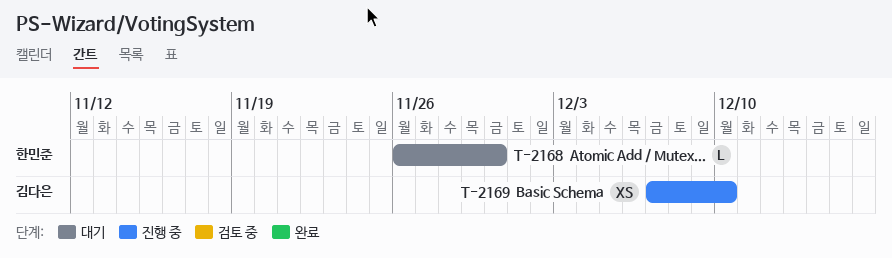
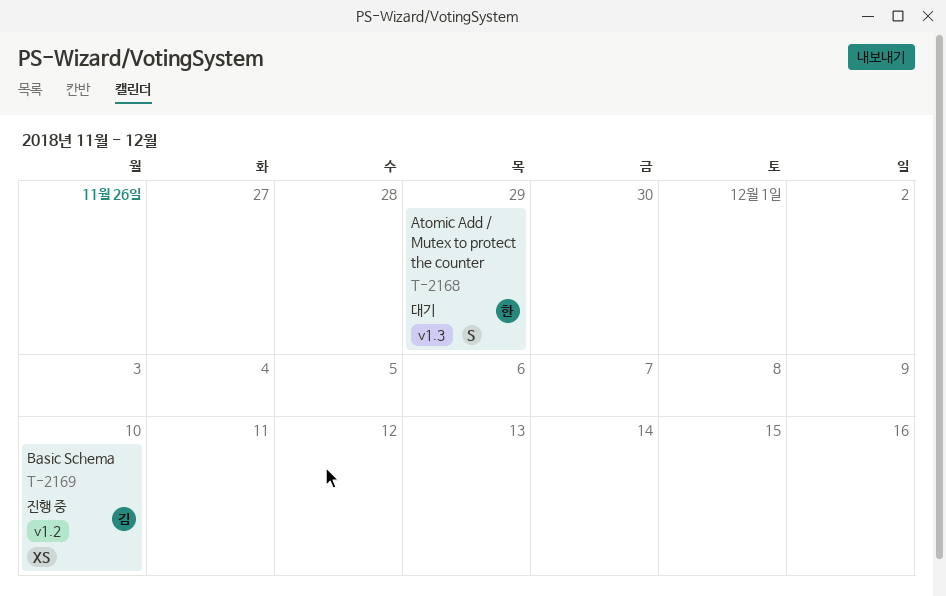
T-2168, estimate: L -> S
T-2168, due: Nov 30 -> Nov 29

